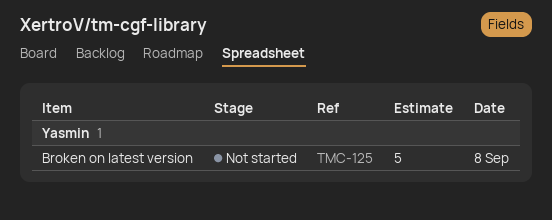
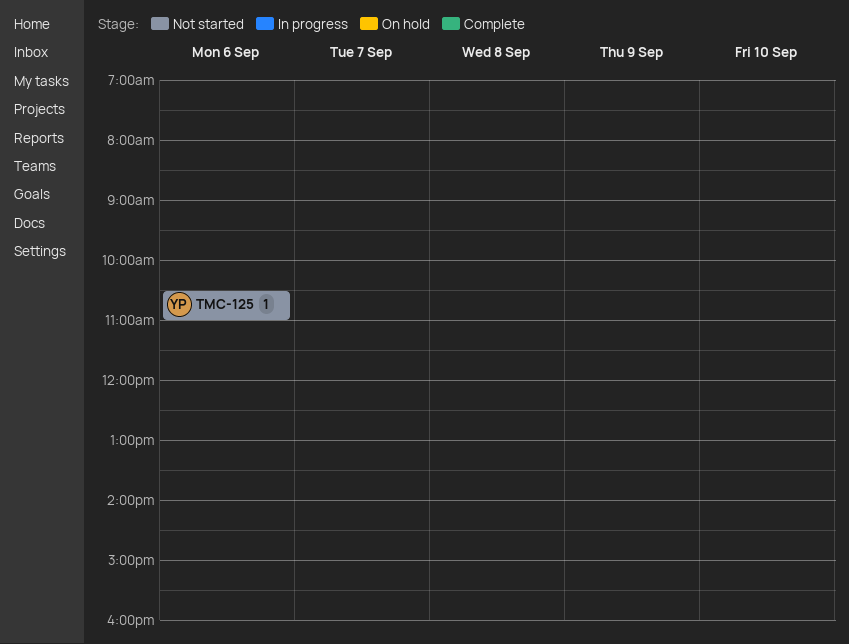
TMC-125, estimate: 5 -> 1
TMC-125, day: Sep 8 -> Sep 6

